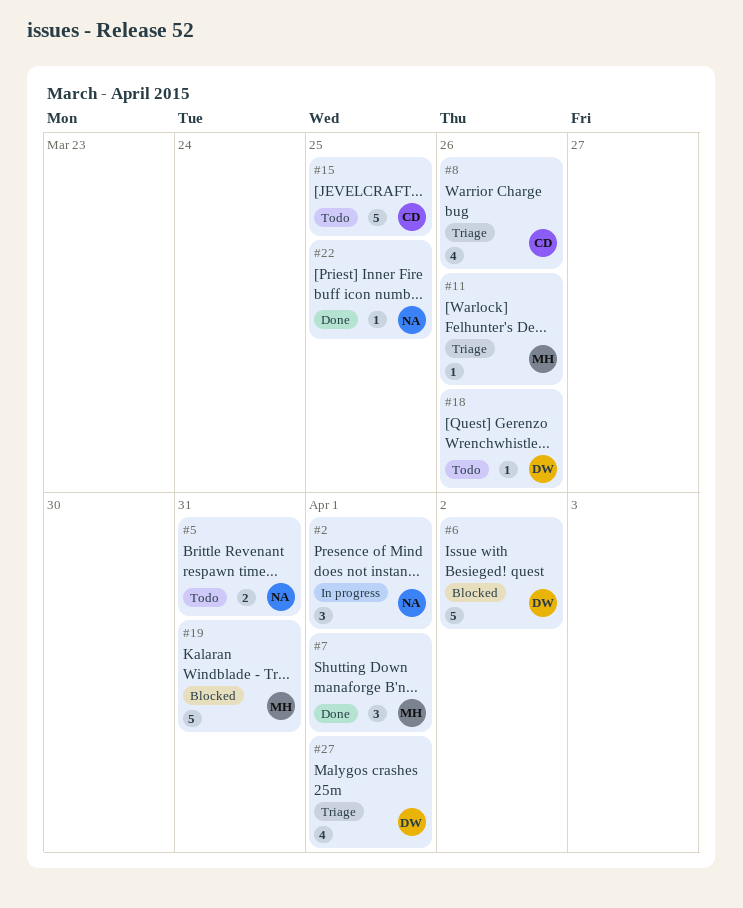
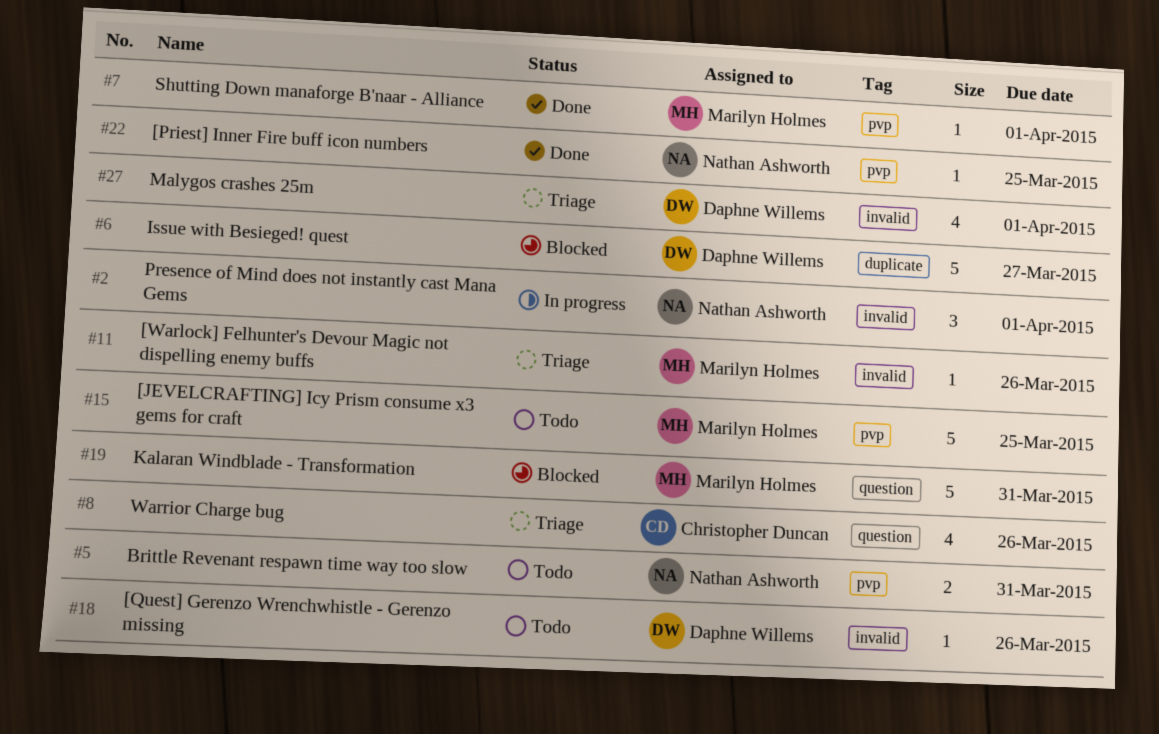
#6, due: Apr 2 -> Mar 27
#7, estimate: 3 -> 1
#15, owner: Christopher Duncan -> Marilyn Holmes

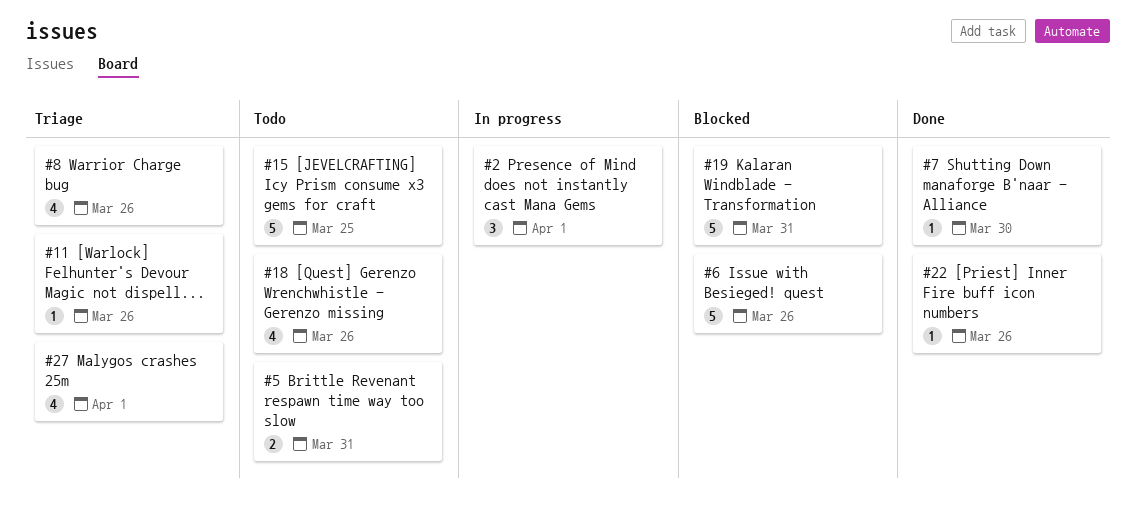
#6, due: Mar 27 -> Mar 26
#7, due: Apr 1 -> Mar 30
#18, estimate: 1 -> 4
#22, due: Mar 25 -> Mar 26

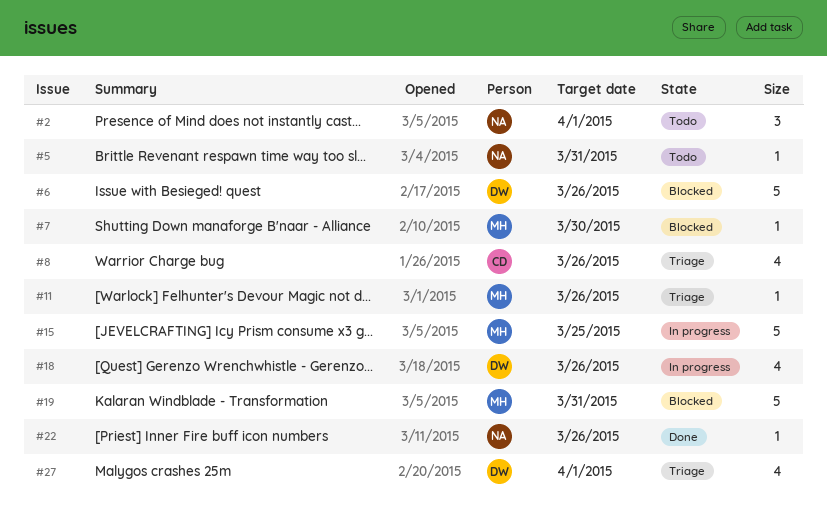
#2, status: In progress -> Todo
#5, estimate: 2 -> 1
#7, status: Done -> Blocked
#15, status: Todo -> In progress
#18, status: Todo -> In progress

